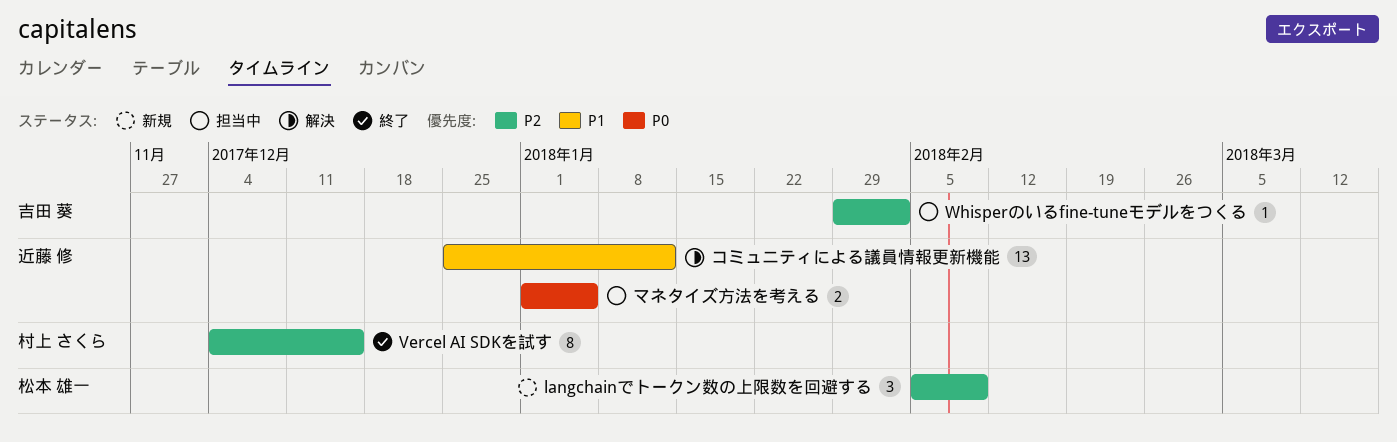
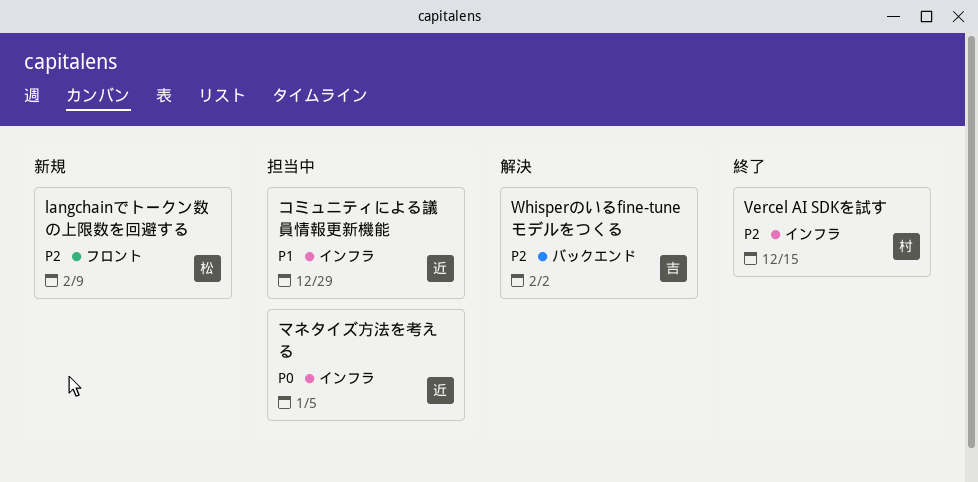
Whisperのいるfine-tuneモデルをつくる, status: 担当中 -> 解決
コミュニティによる議員情報更新機能, status: 解決 -> 担当中
コミュニティによる議員情報更新機能, due: Jan 12 -> Dec 29

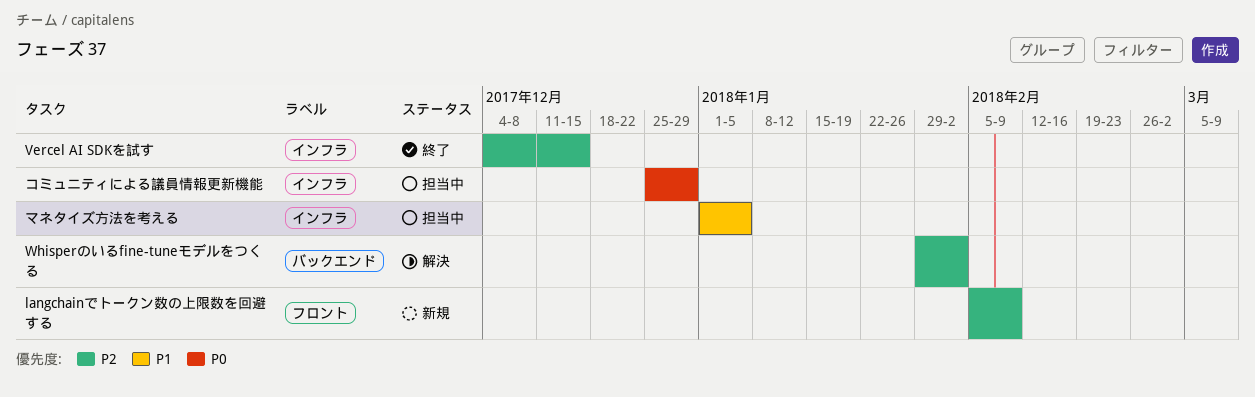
コミュニティによる議員情報更新機能, priority: P1 -> P0
マネタイズ方法を考える, priority: P0 -> P1

